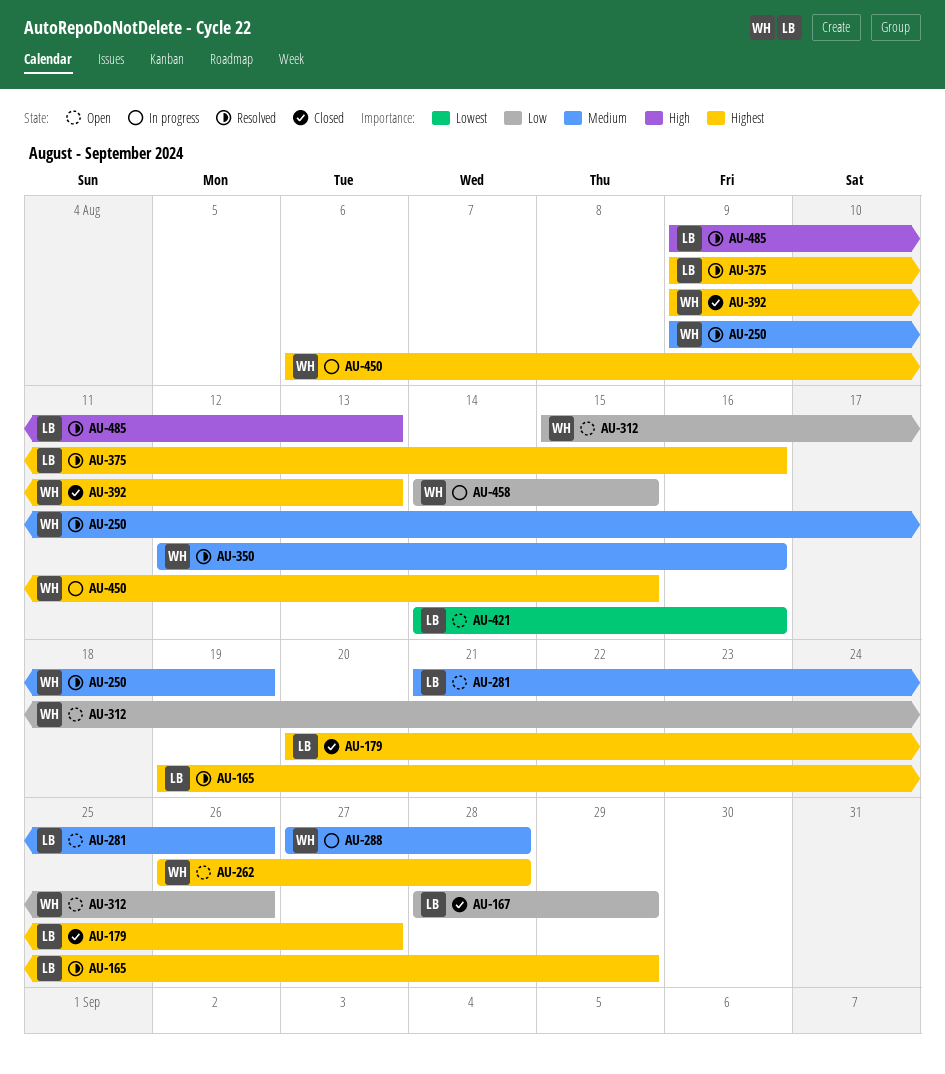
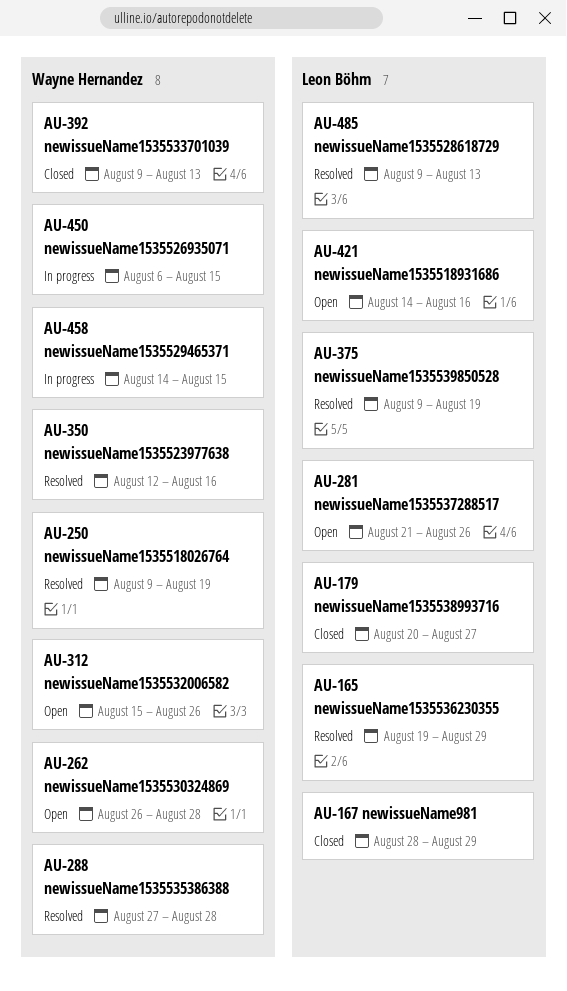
AU-288, status: In progress -> Resolved
AU-375, due: Aug 16 -> Aug 19

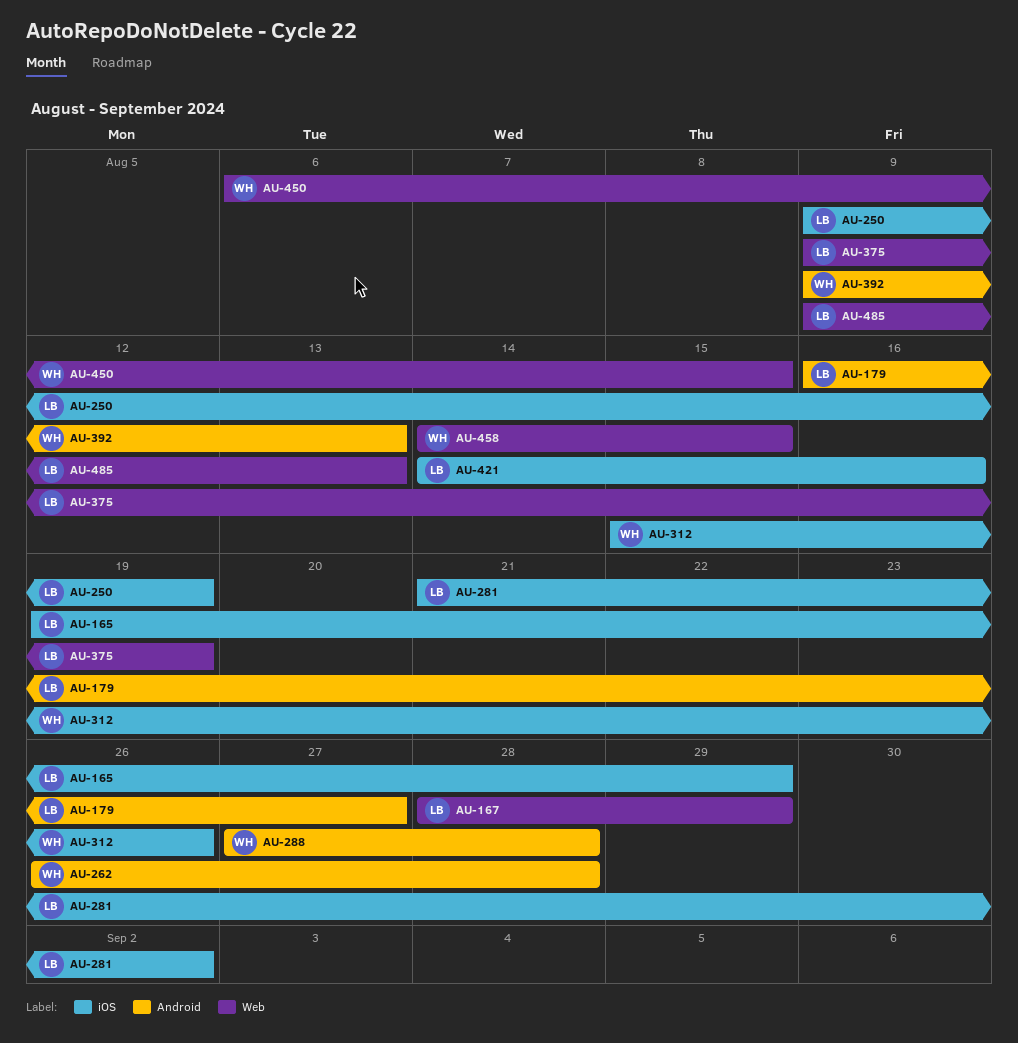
AU-179, start: Aug 20 -> Aug 16
AU-250, owner: Wayne Hernandez -> Leon Böhm
AU-281, due: Aug 26 -> Sep 2
AU-350: present -> none

